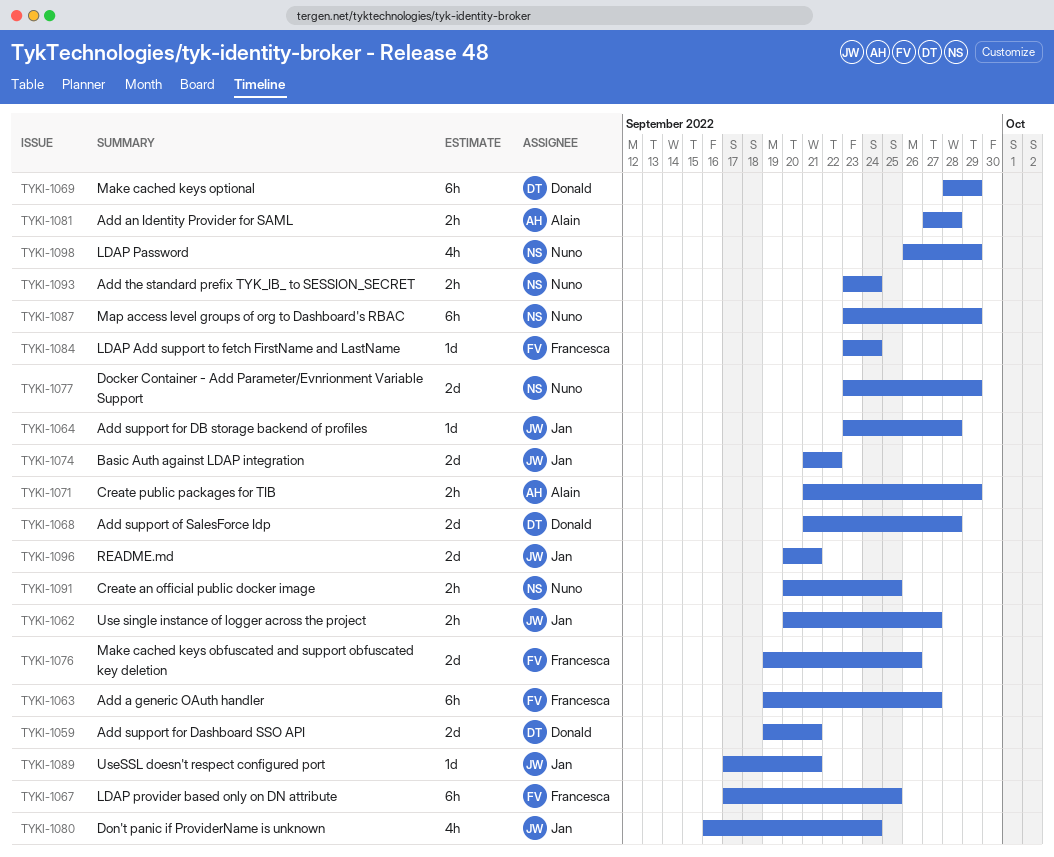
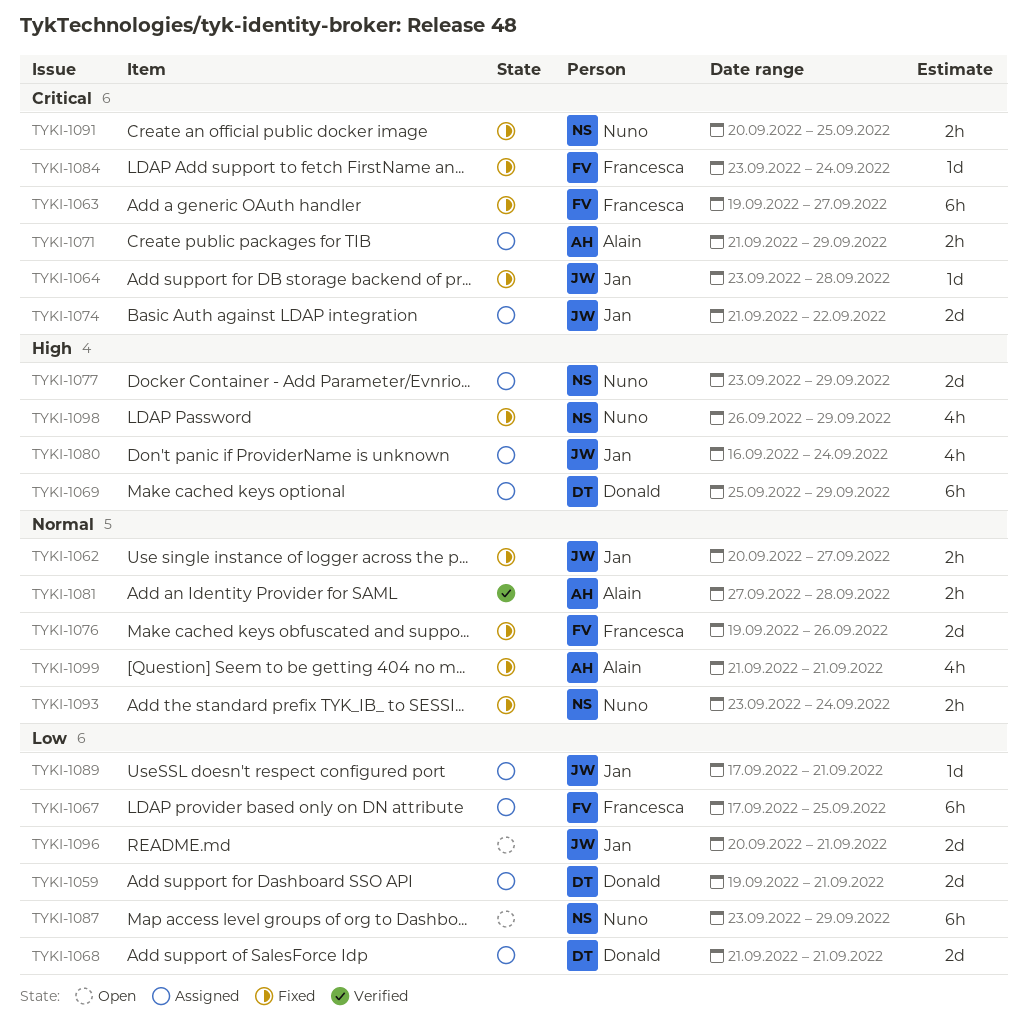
TYKI-1068, due: Sep 28 -> Sep 21
TYKI-1069, start: Sep 28 -> Sep 25
TYKI-1099: none -> present

